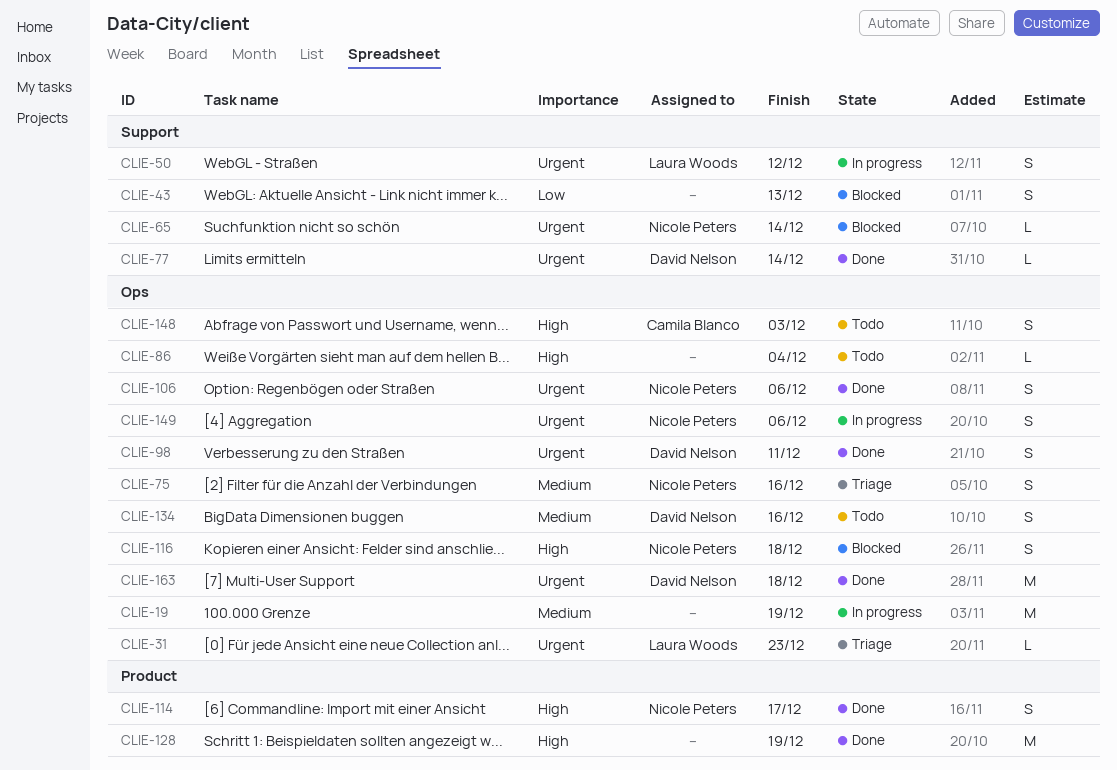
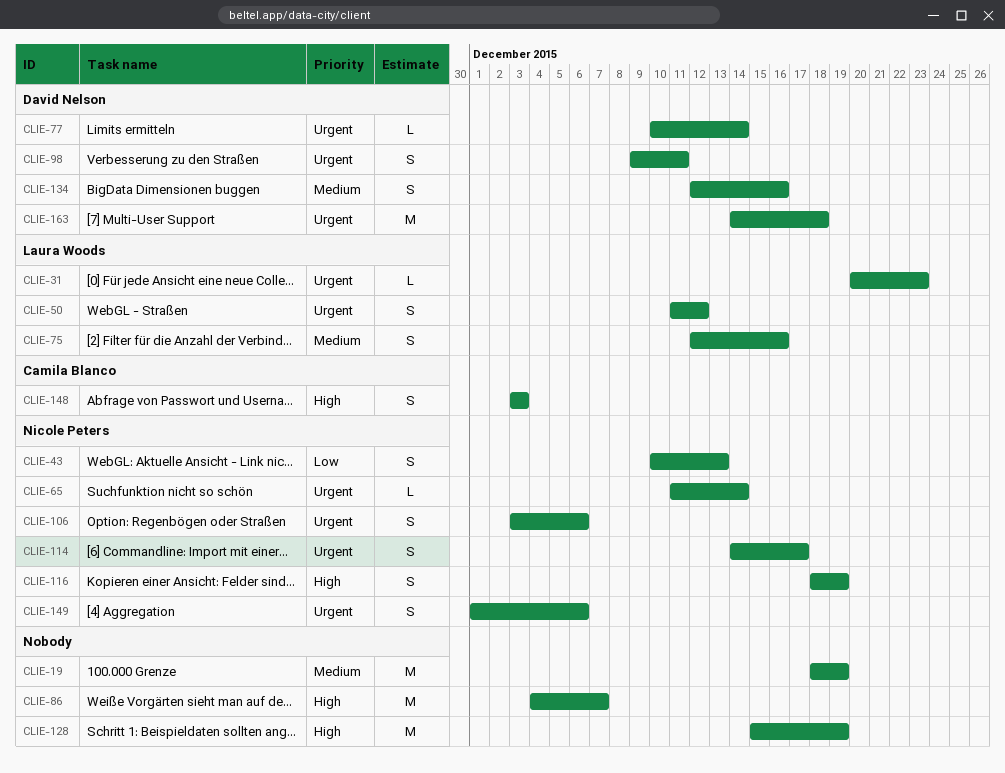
CLIE-43, owner: none -> Nicole Peters
CLIE-75, owner: Nicole Peters -> Laura Woods
CLIE-86, estimate: L -> M
CLIE-86, due: Dec 4 -> Dec 7
CLIE-114, priority: High -> Urgent
CLIE-116, due: Dec 18 -> Dec 19

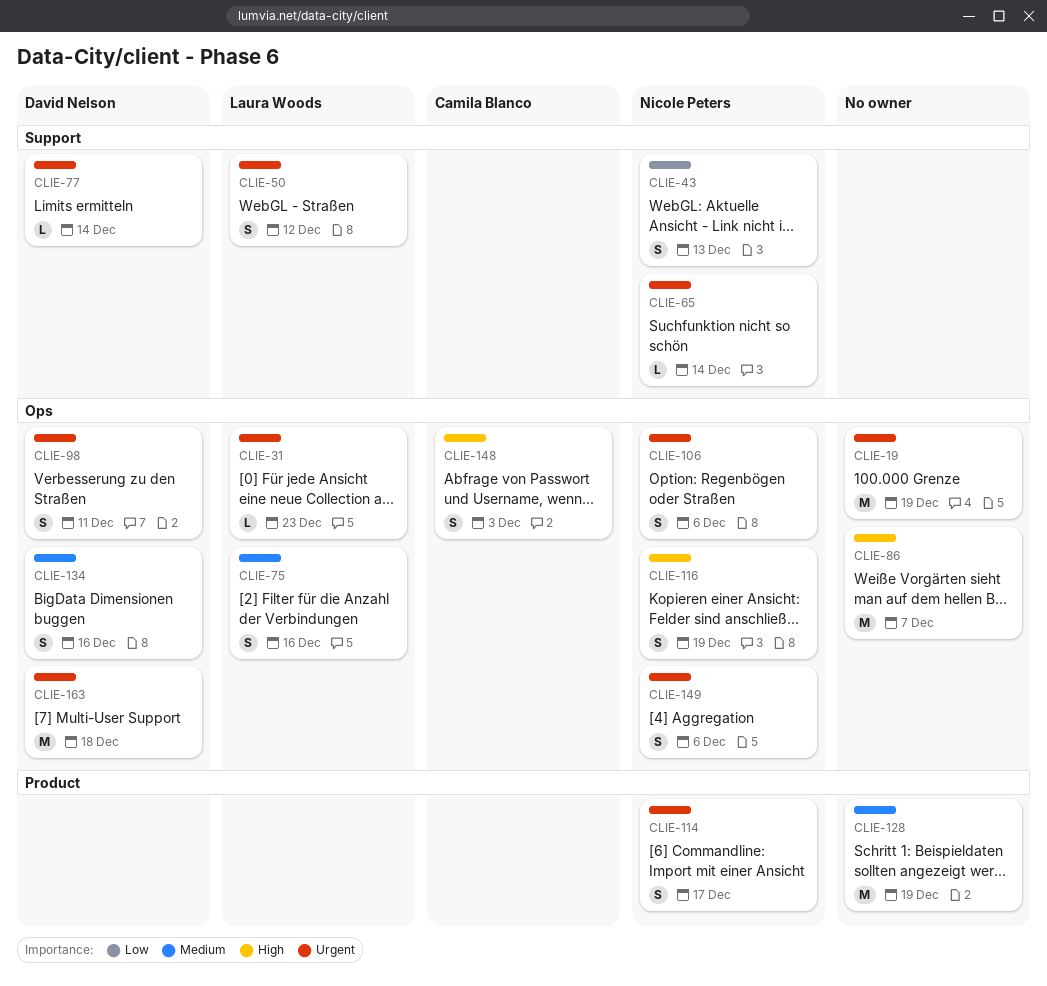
CLIE-19, priority: Medium -> Urgent
CLIE-128, priority: High -> Medium

